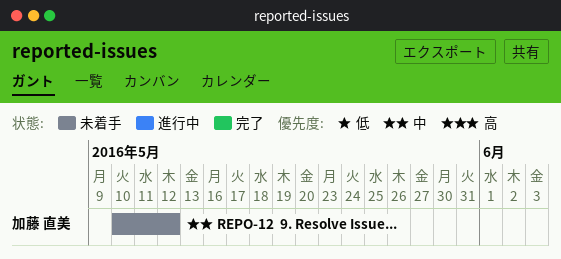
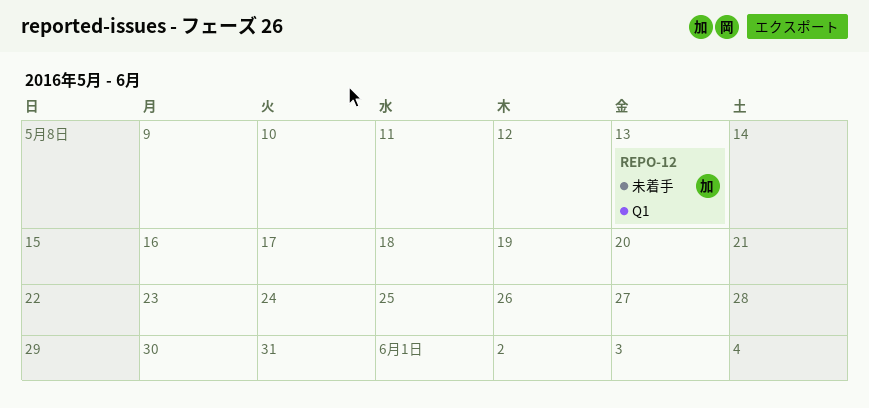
REPO-12, due: May 12 -> May 13

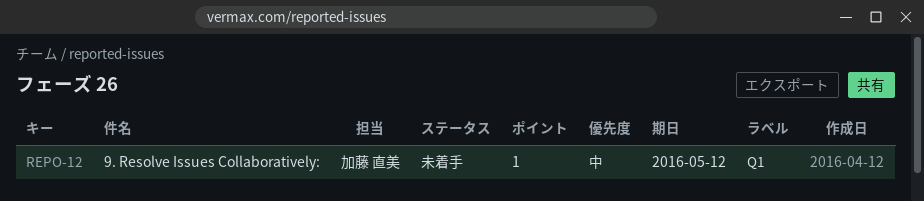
REPO-12, due: May 13 -> May 12

